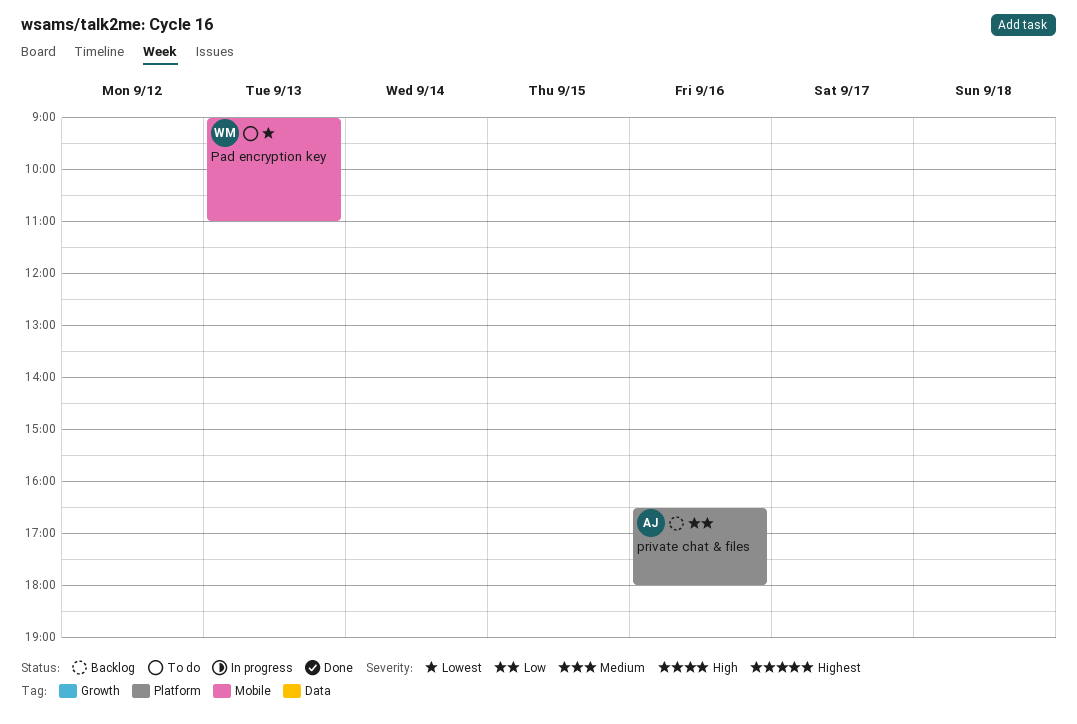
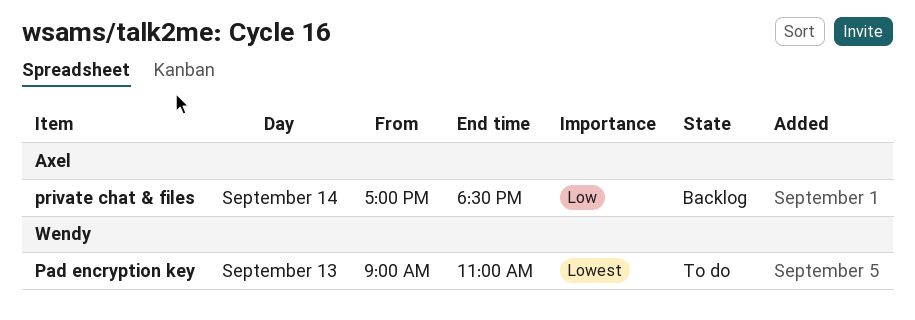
private chat & files, day: Sep 16 -> Sep 14
private chat & files, begins: 16:30 -> 17:00
private chat & files, ends: 18:00 -> 18:30

